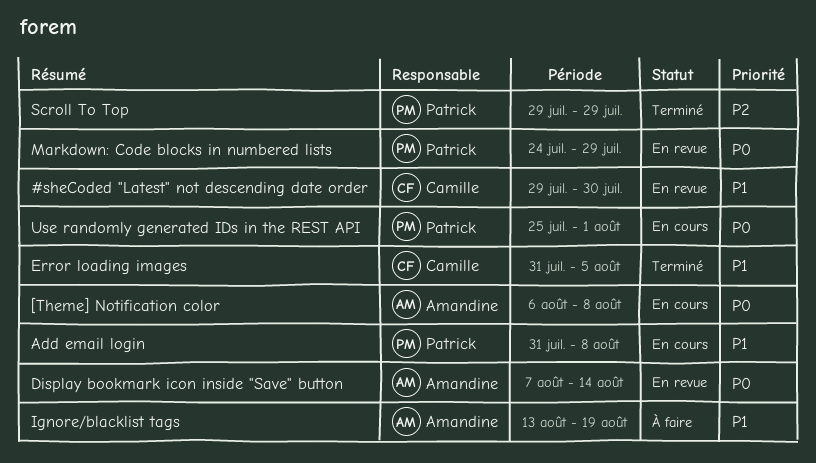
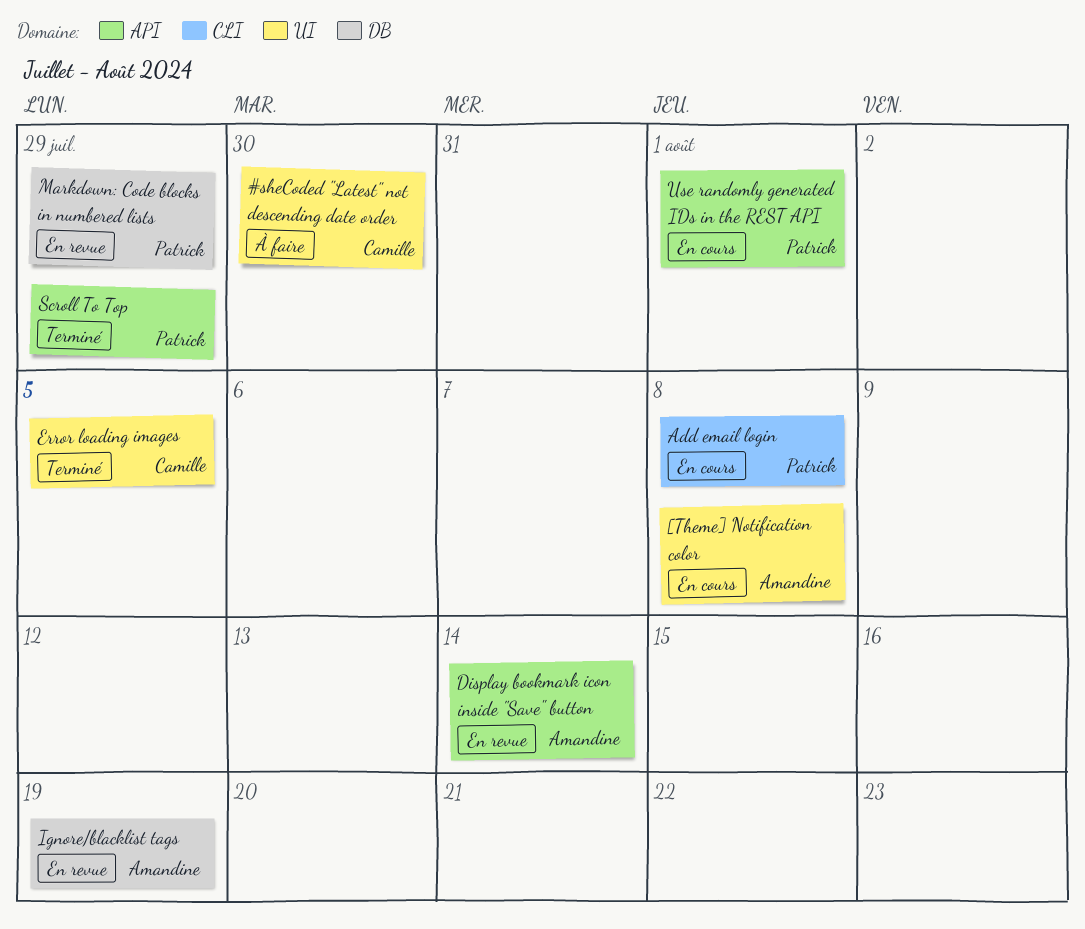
#sheCoded "Latest" not descending date order, status: En revue -> À faire
Ignore/blacklist tags, status: À faire -> En revue

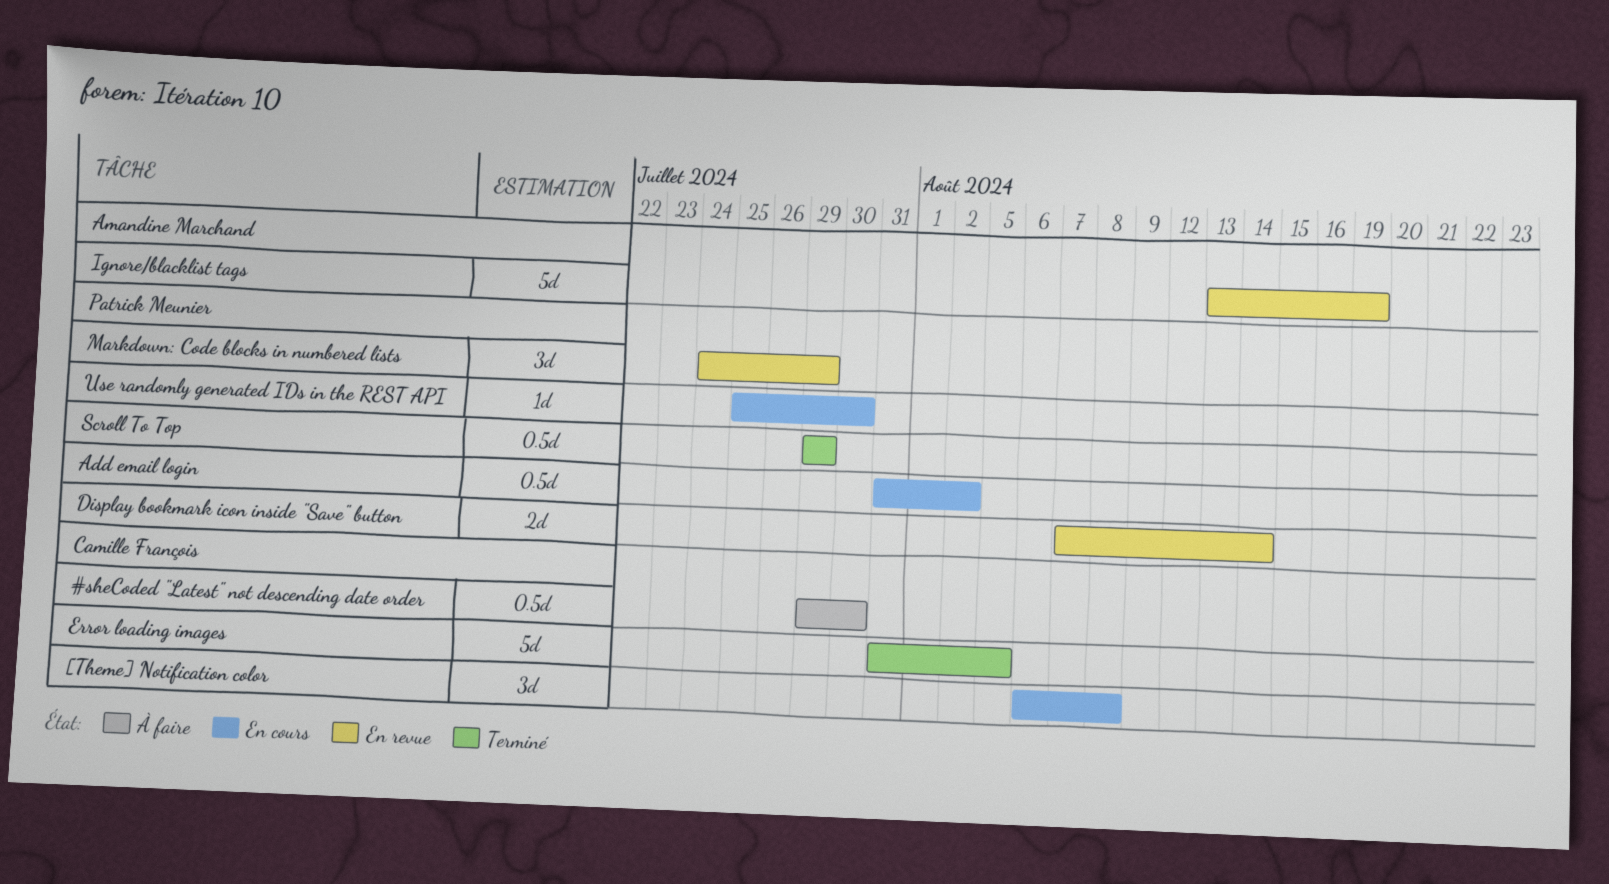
[Theme] Notification color, owner: Amandine Marchand -> Camille François
Add email login, due: Aug 8 -> Aug 2
Display bookmark icon inside "Save" button, owner: Amandine Marchand -> Patrick Meunier
Use randomly generated IDs in the REST API, due: Aug 1 -> Jul 30

